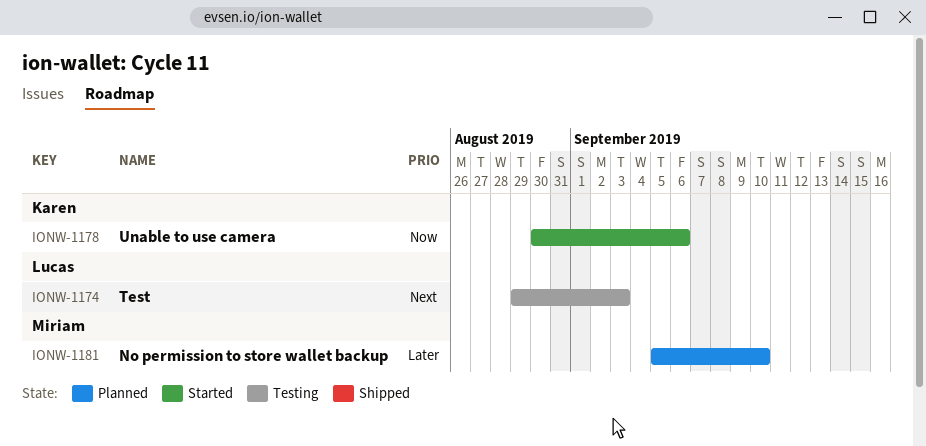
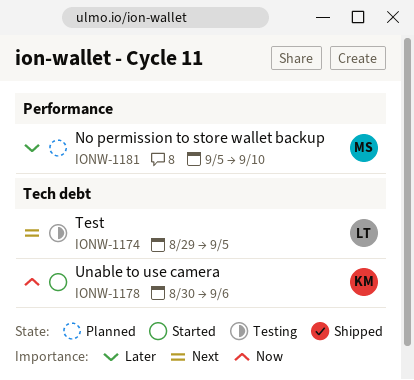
IONW-1174, due: Sep 3 -> Sep 5

